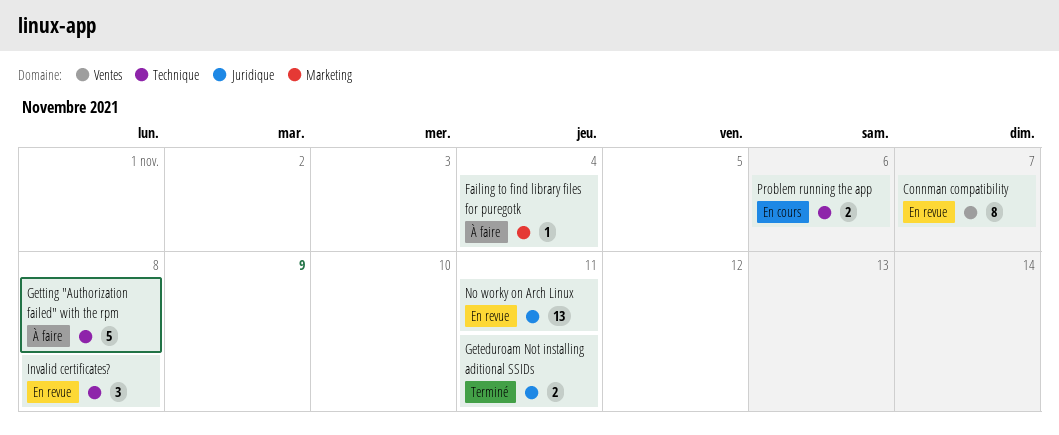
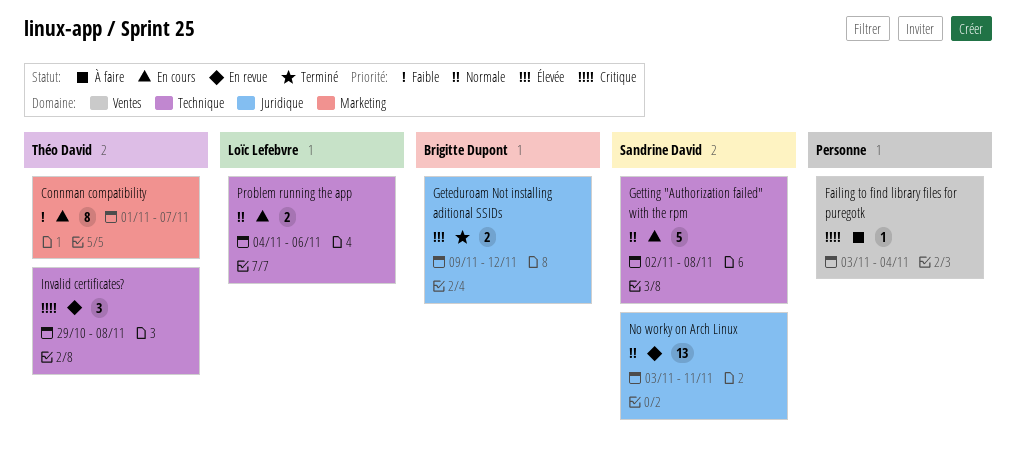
Connman compatibility, status: En revue -> En cours
Connman compatibility, label: Ventes -> Marketing
Failing to find library files for puregotk, label: Marketing -> Ventes
Geteduroam Not installing aditional SSIDs, due: Nov 11 -> Nov 12
Getting "Authorization failed" with the rpm, status: À faire -> En cours

